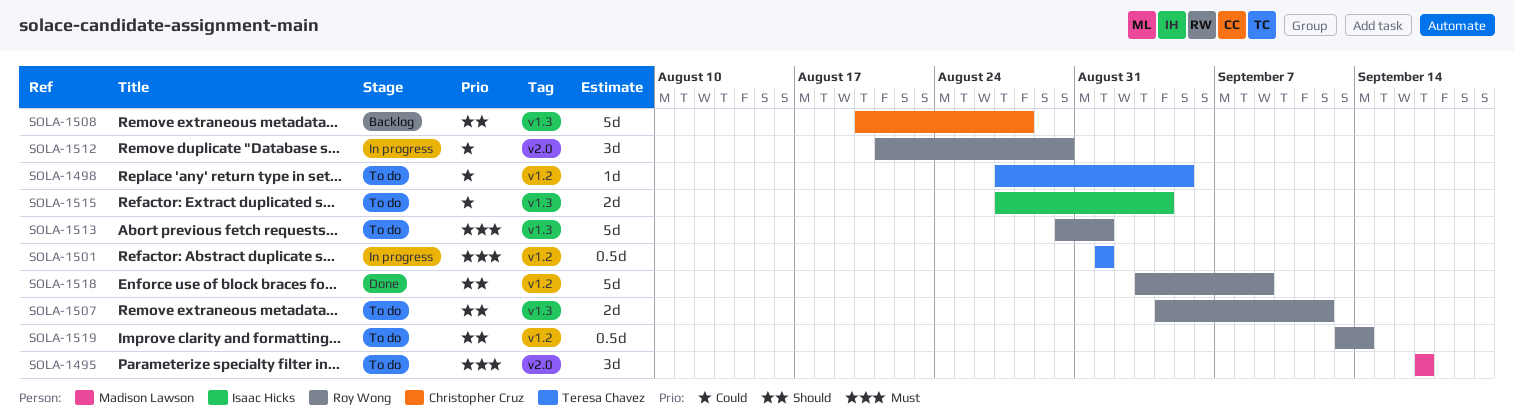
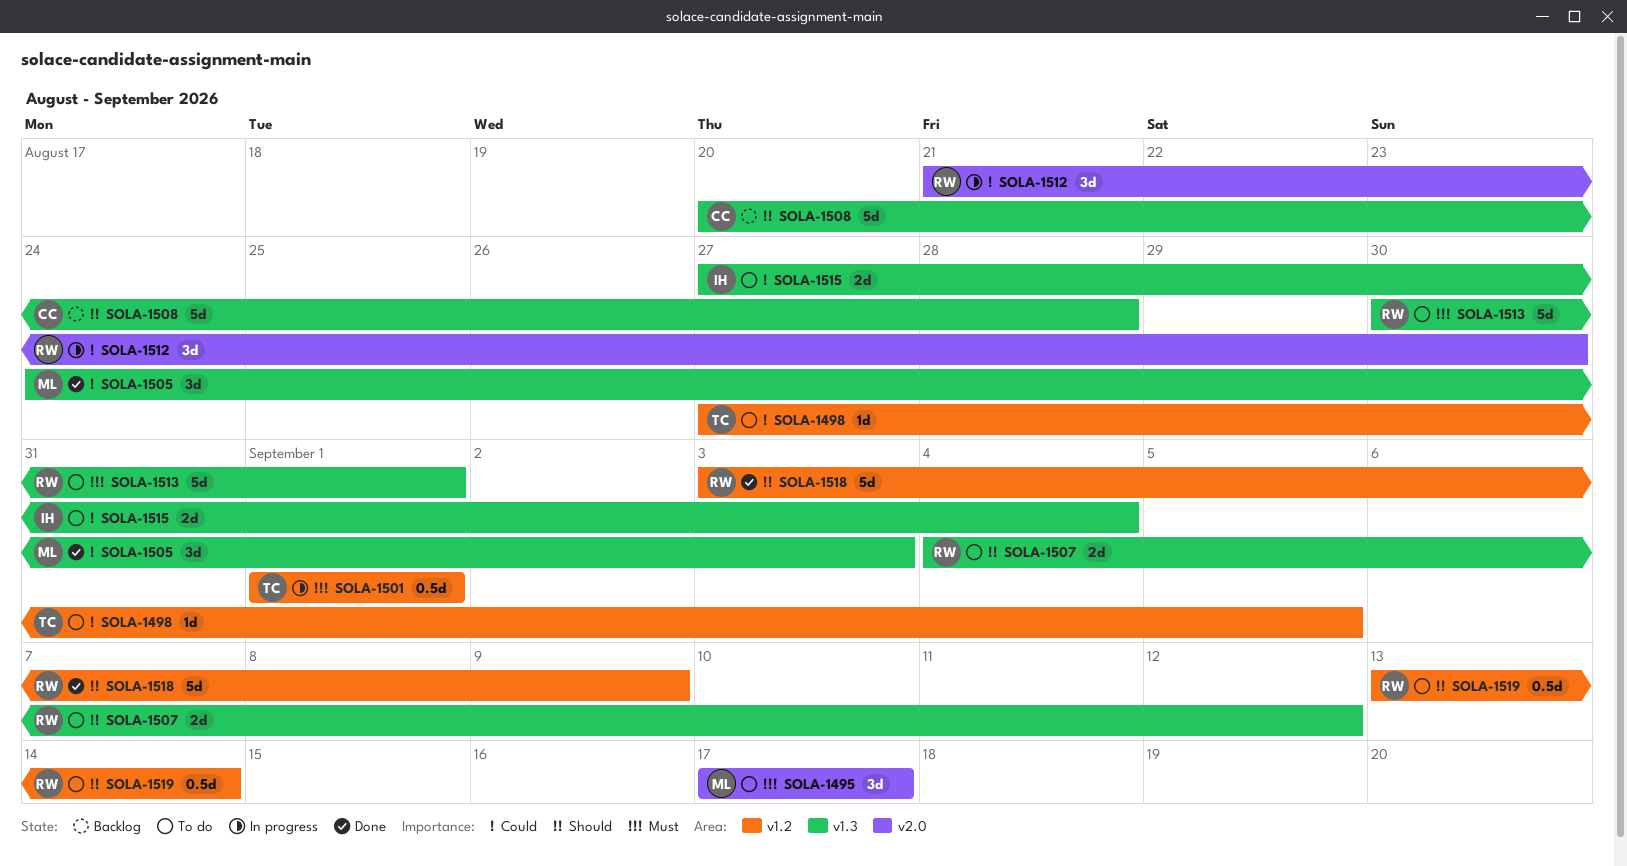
SOLA-1505: none -> present

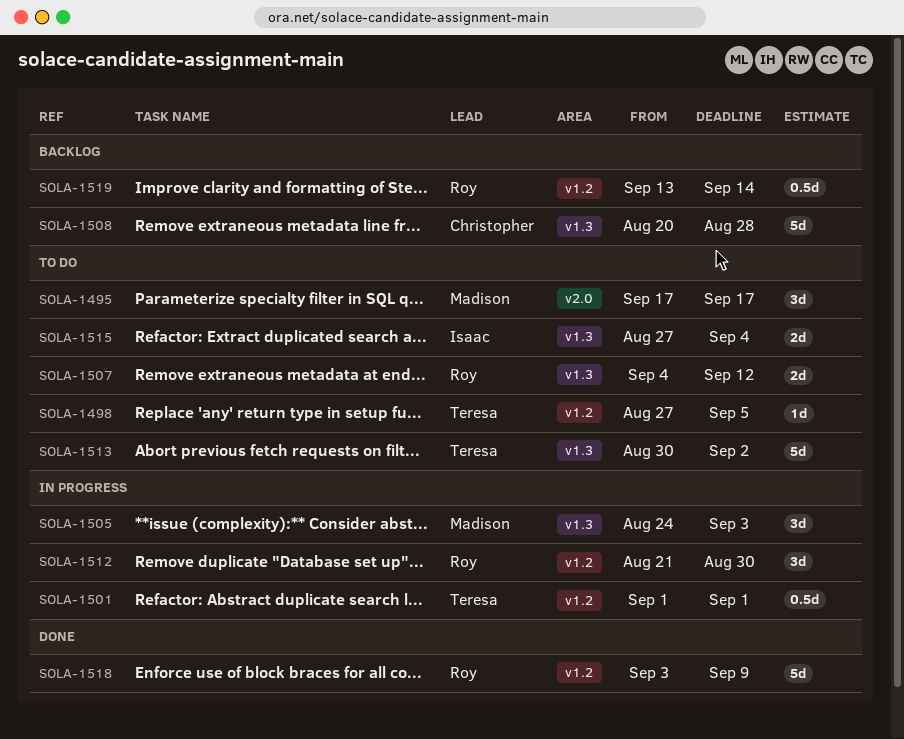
SOLA-1505, status: Done -> In progress
SOLA-1512, label: v2.0 -> v1.2
SOLA-1513, owner: Roy -> Teresa
SOLA-1513, due: Sep 1 -> Sep 2
SOLA-1519, status: To do -> Backlog

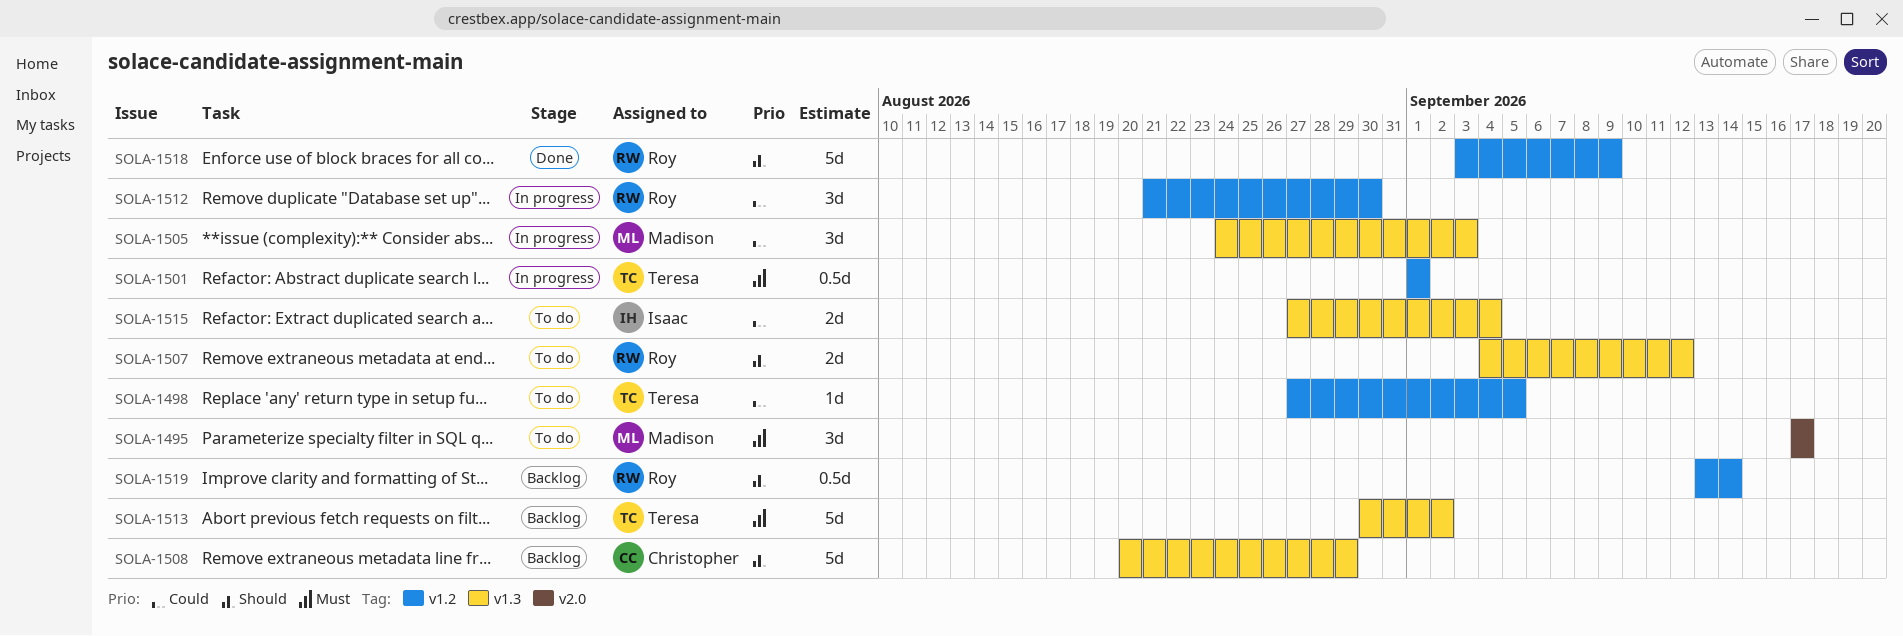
SOLA-1508, due: Aug 28 -> Aug 29
SOLA-1513, status: To do -> Backlog

